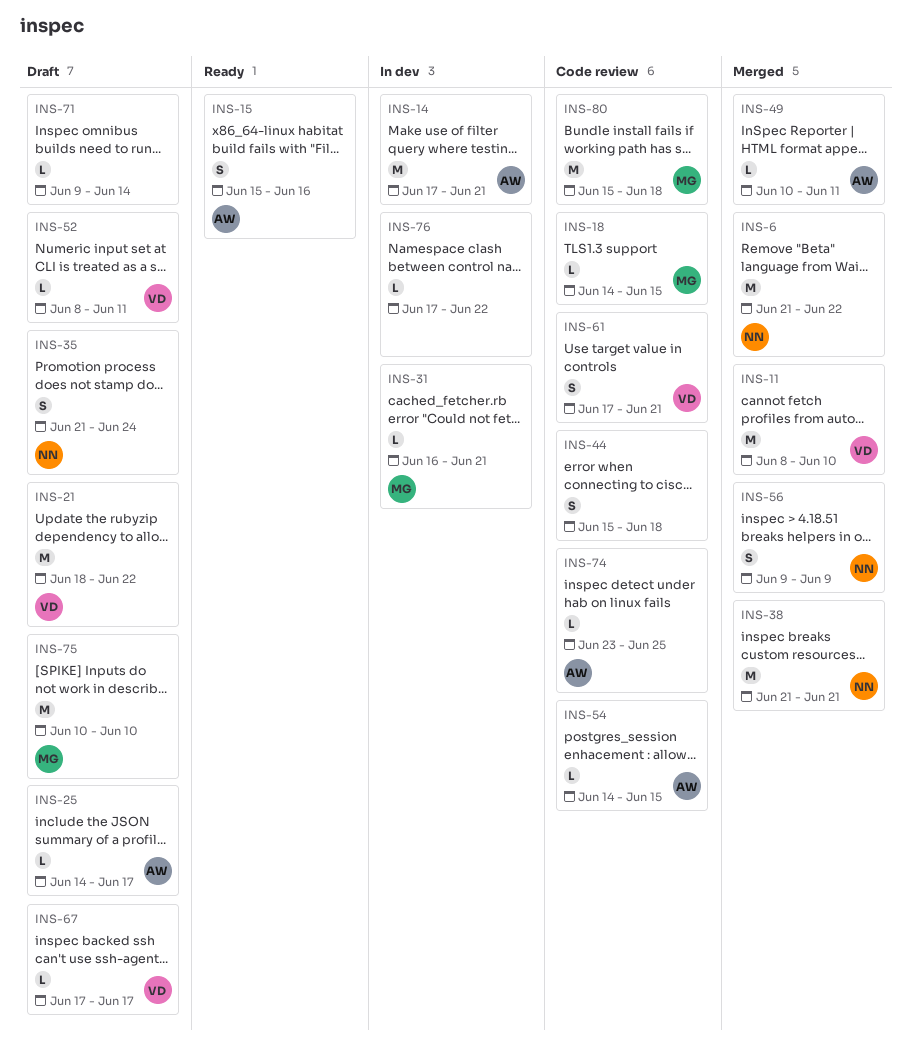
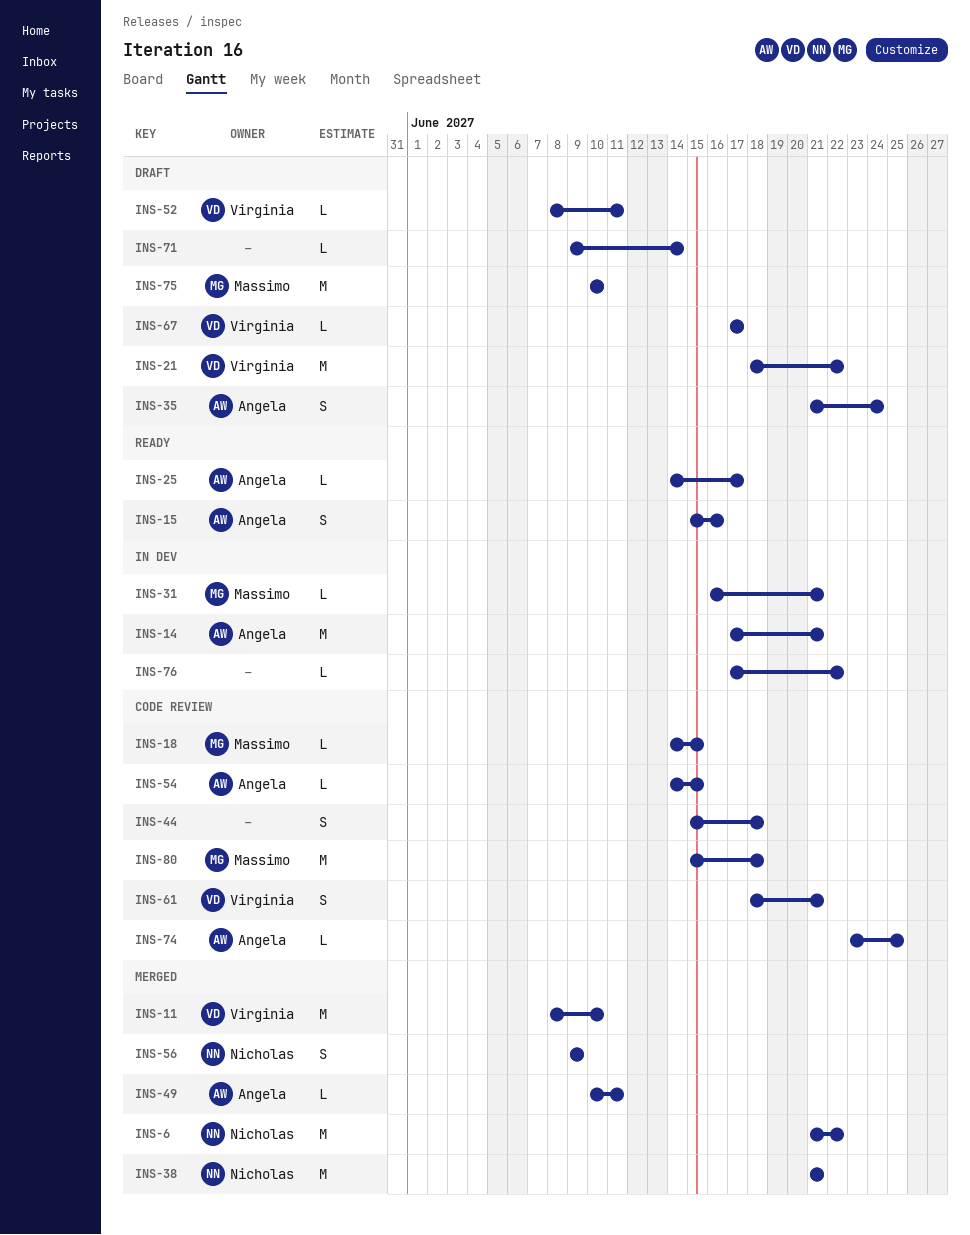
INS-25, status: Draft -> Ready
INS-35, owner: Nicholas -> Angela
INS-61, start: Jun 17 -> Jun 18

